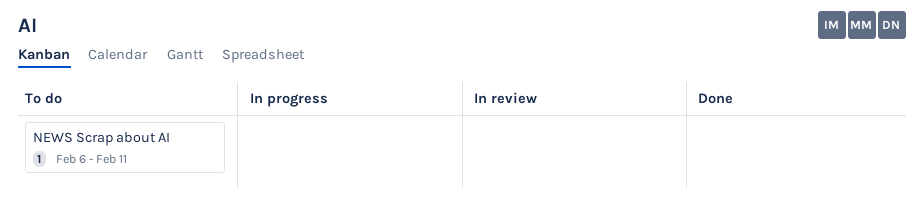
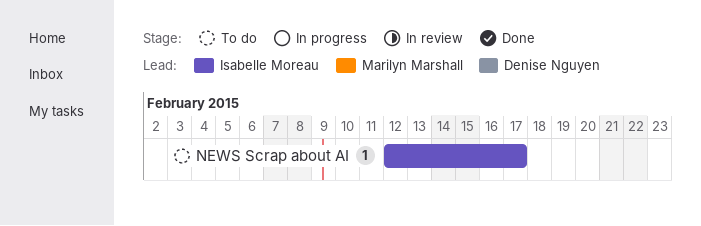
NEWS Scrap about AI, start: Feb 6 -> Feb 12
NEWS Scrap about AI, due: Feb 11 -> Feb 17

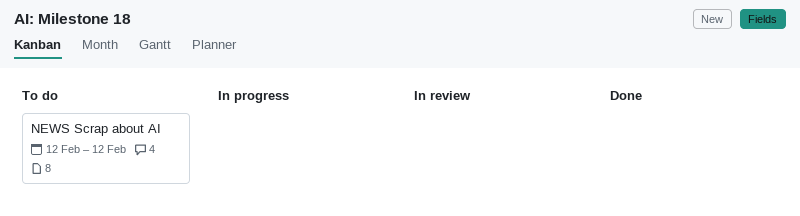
NEWS Scrap about AI, due: Feb 17 -> Feb 12

